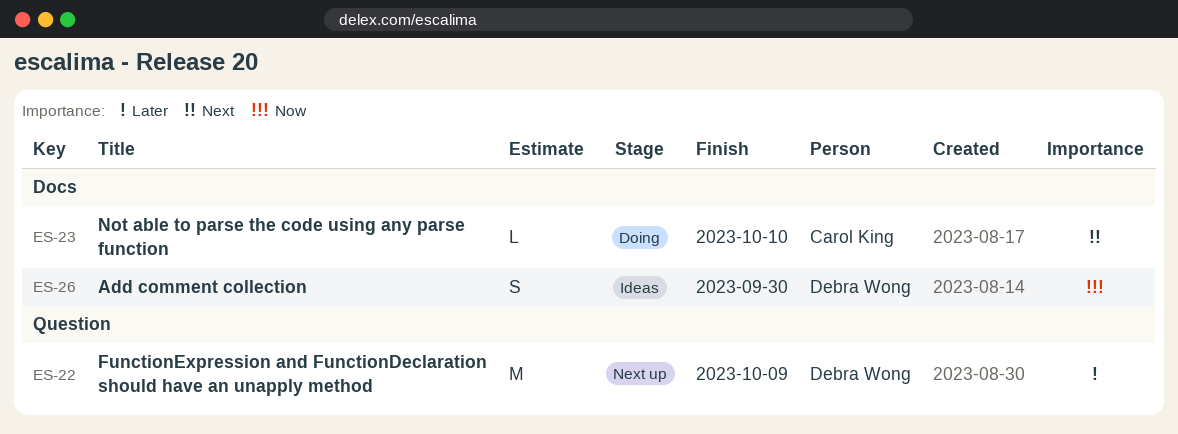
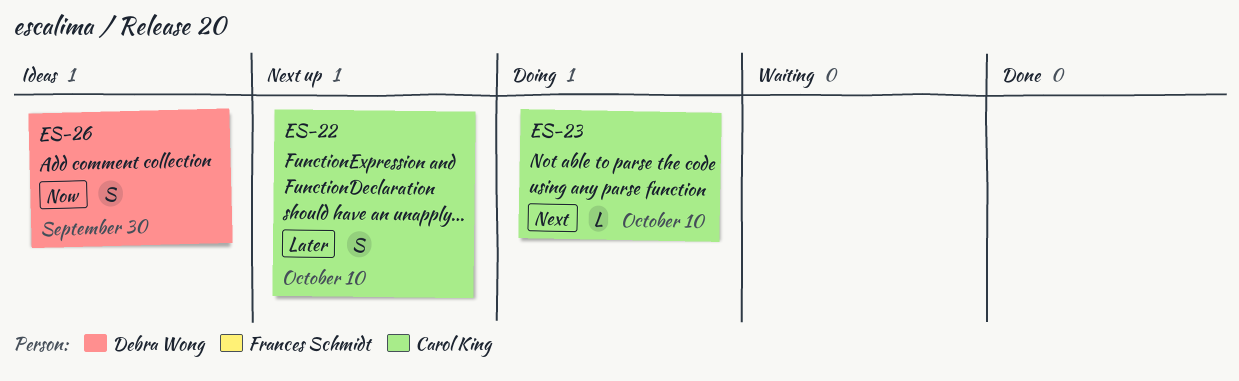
ES-22, owner: Debra Wong -> Carol King
ES-22, estimate: M -> S
ES-22, due: Oct 9 -> Oct 10

